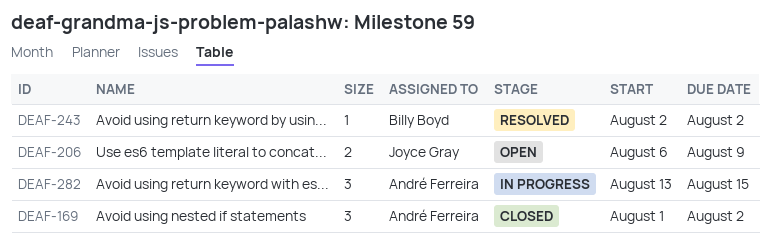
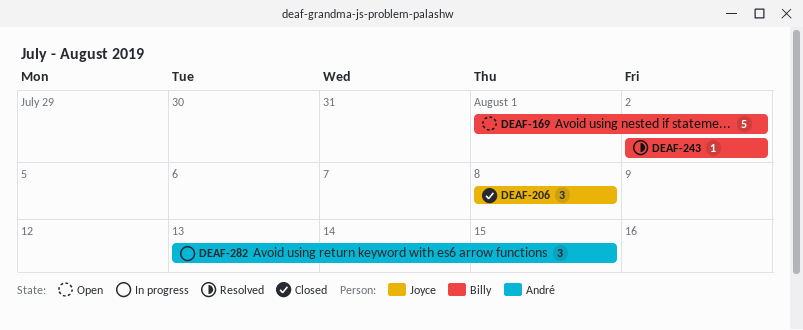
DEAF-169, status: Closed -> Open
DEAF-169, owner: André Ferreira -> Billy Boyd
DEAF-169, estimate: 3 -> 5
DEAF-206, status: Open -> Closed
DEAF-206, estimate: 2 -> 3
DEAF-206, start: Aug 6 -> Aug 8
DEAF-206, due: Aug 9 -> Aug 8

